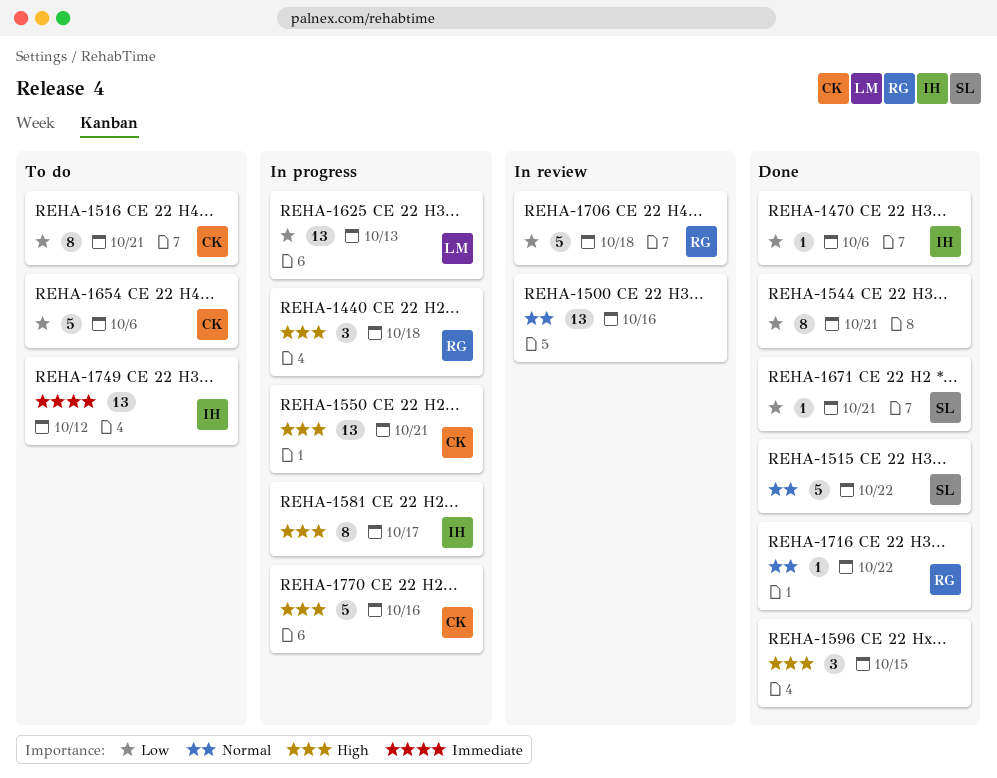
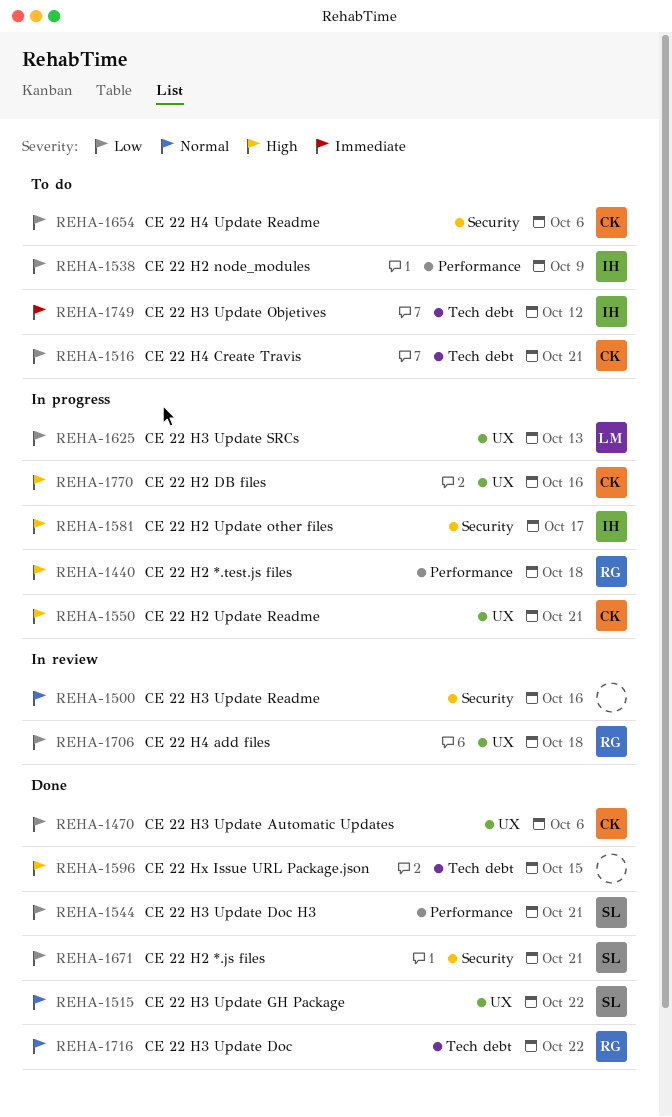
REHA-1470, owner: IH -> CK
REHA-1538: none -> present
REHA-1544, owner: none -> SL

